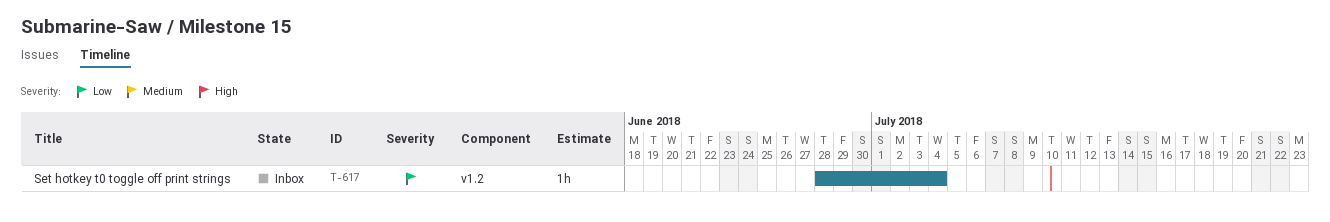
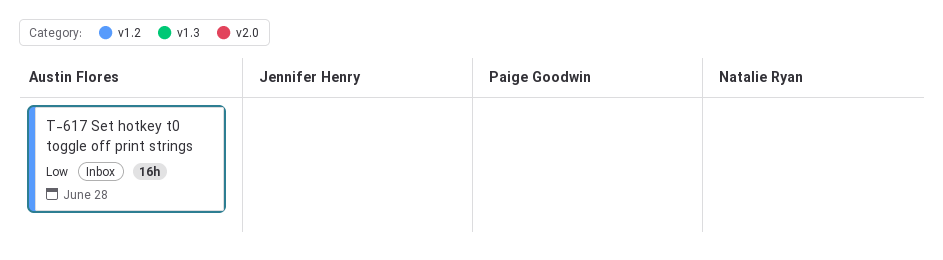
T-617, estimate: 1h -> 16h
T-617, due: Jul 4 -> Jun 28

